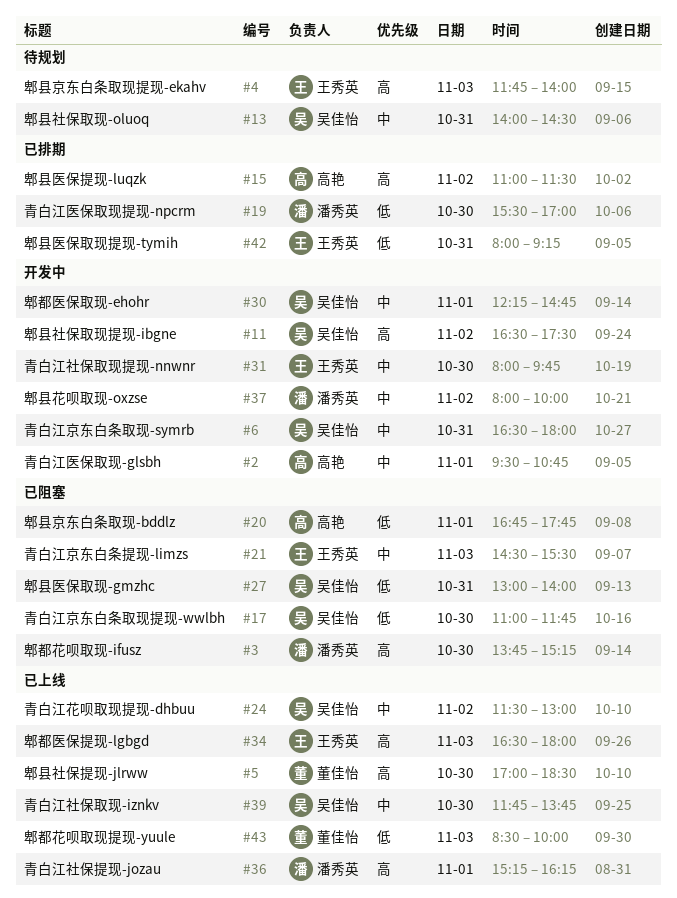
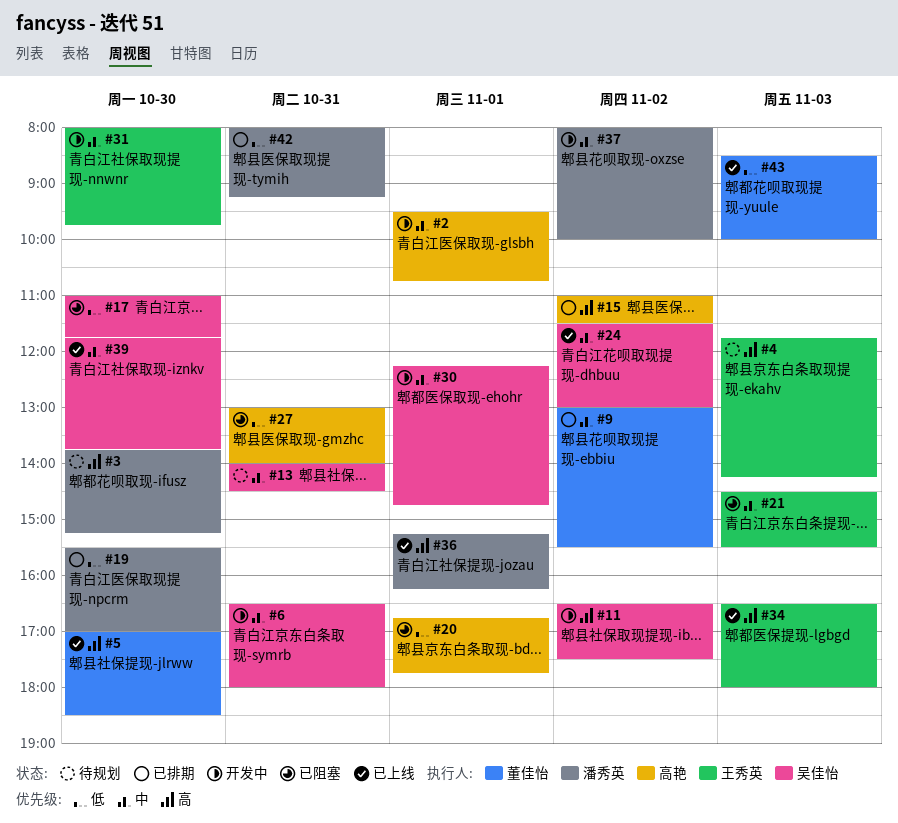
#3, status: 已阻塞 -> 待规划
#4, ends: 14:00 -> 14:15
#9: none -> present
#27, owner: 吴佳怡 -> 高艳
#42, owner: 王秀英 -> 潘秀英

